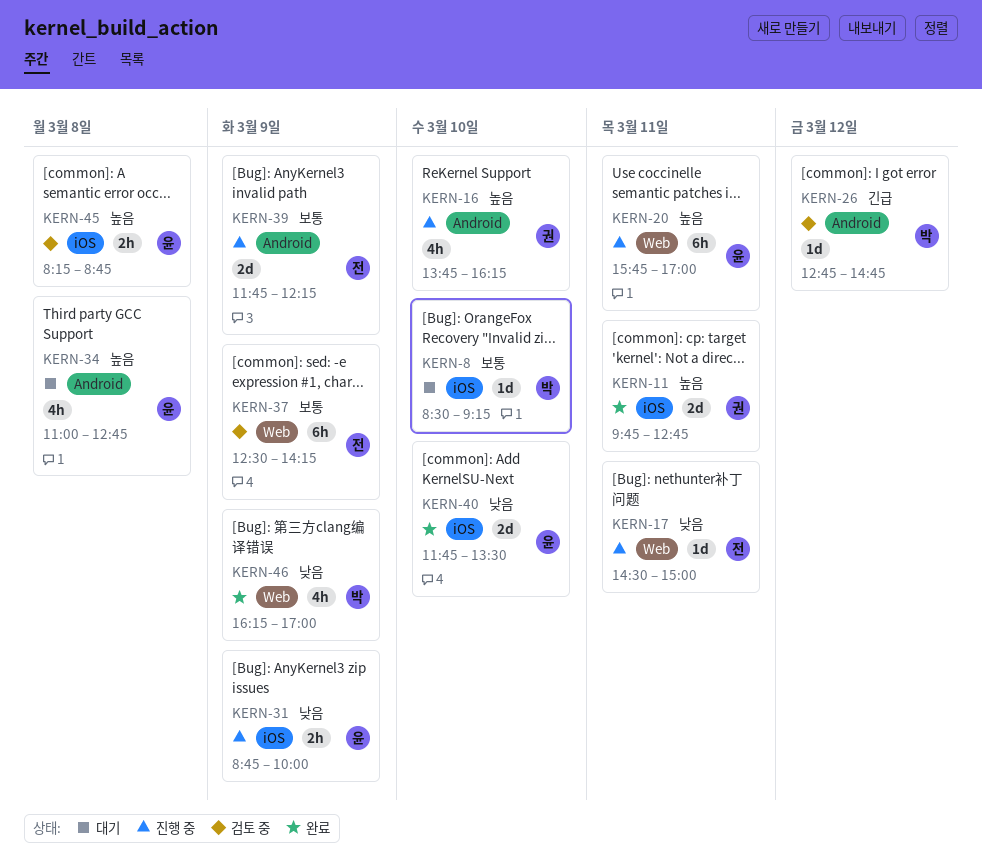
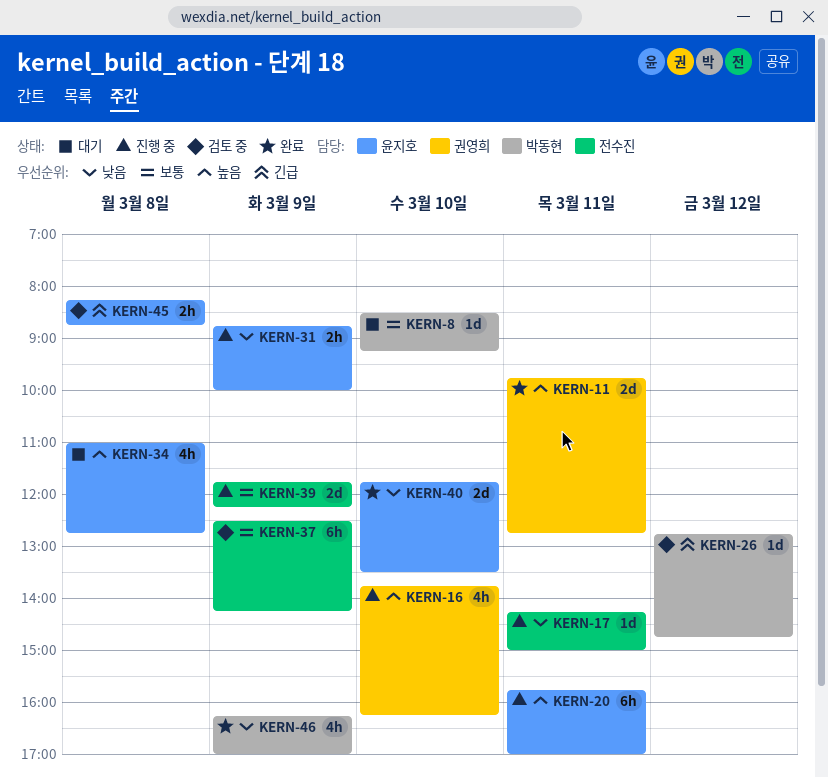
KERN-17, begins: 14:30 -> 14:15
KERN-45, priority: 높음 -> 긴급

